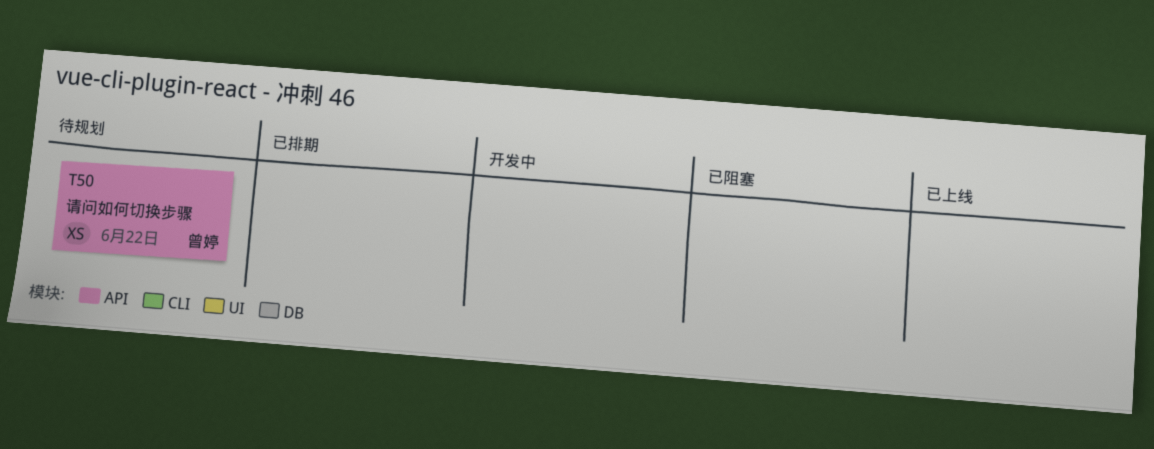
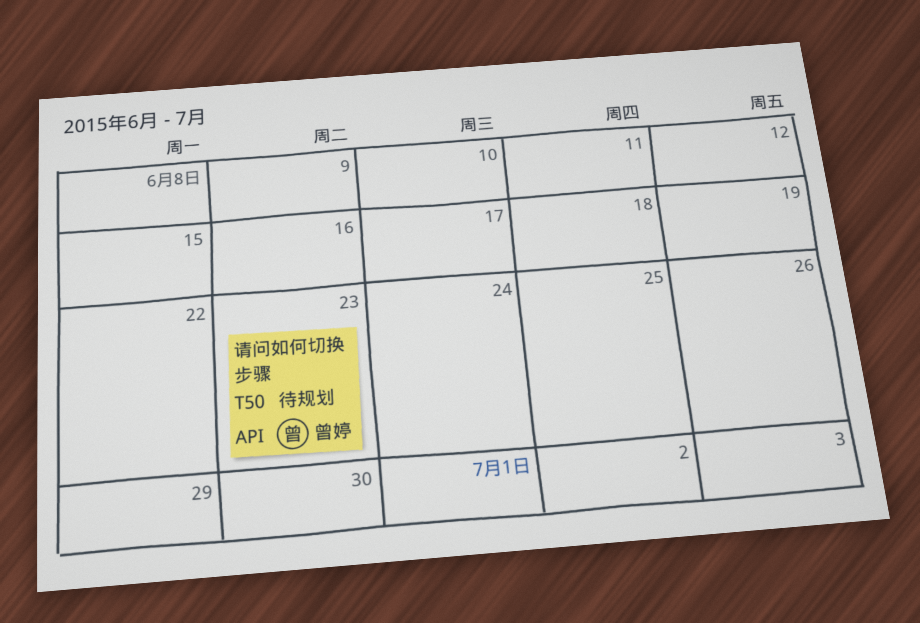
T50, due: Jun 22 -> Jun 23

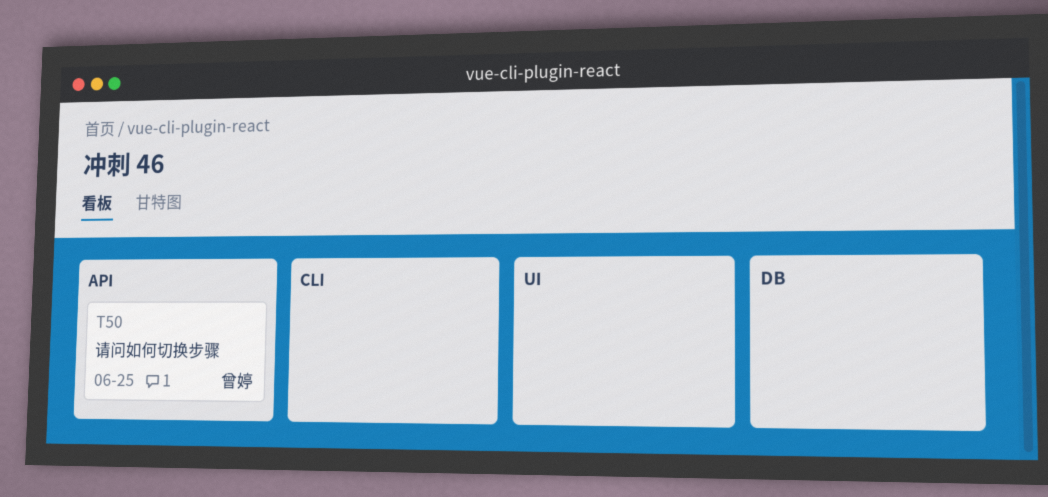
T50, due: Jun 23 -> Jun 25

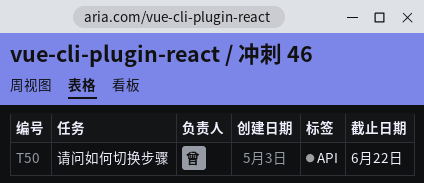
T50, due: Jun 25 -> Jun 22

